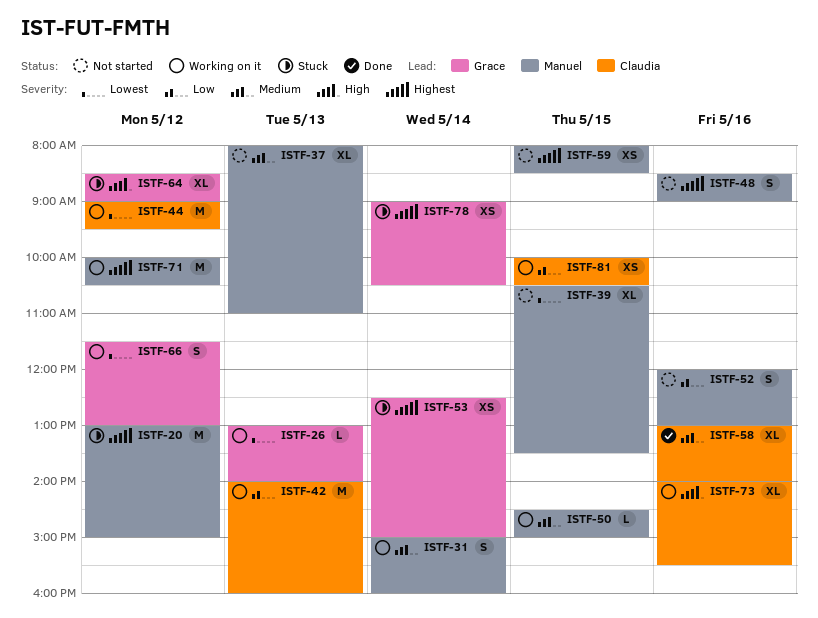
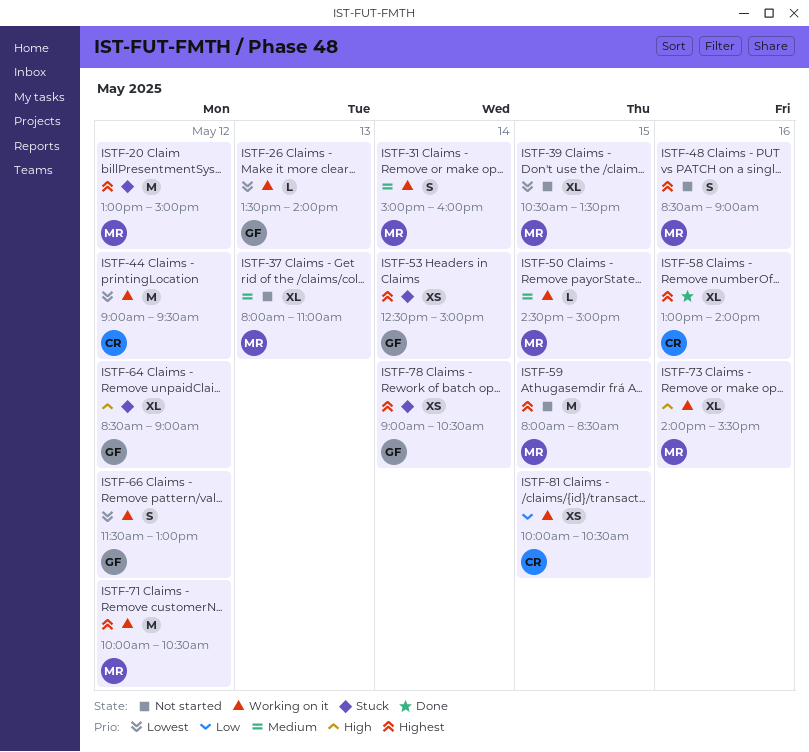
ISTF-26, begins: 13:00 -> 13:30
ISTF-42: present -> none
ISTF-52: present -> none
ISTF-58, priority: Medium -> Highest
ISTF-59, estimate: XS -> M
ISTF-73, owner: Claudia -> Manuel

